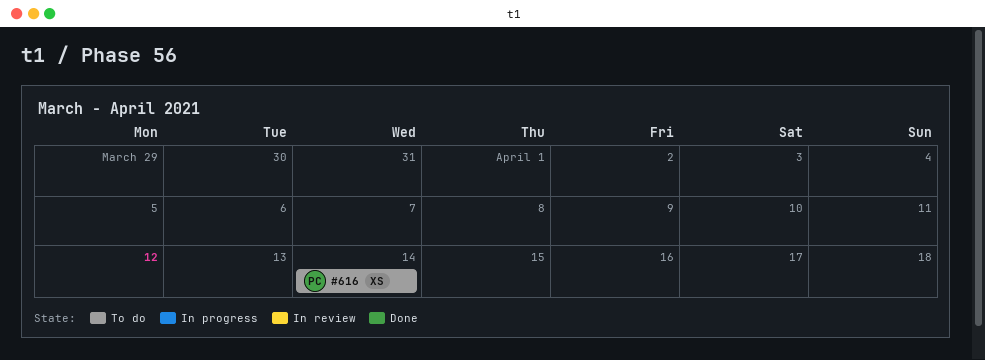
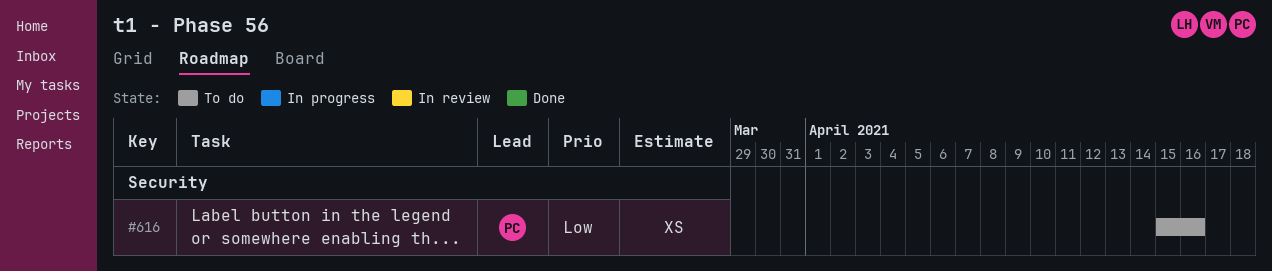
#616, start: Apr 14 -> Apr 15
#616, due: Apr 14 -> Apr 16

